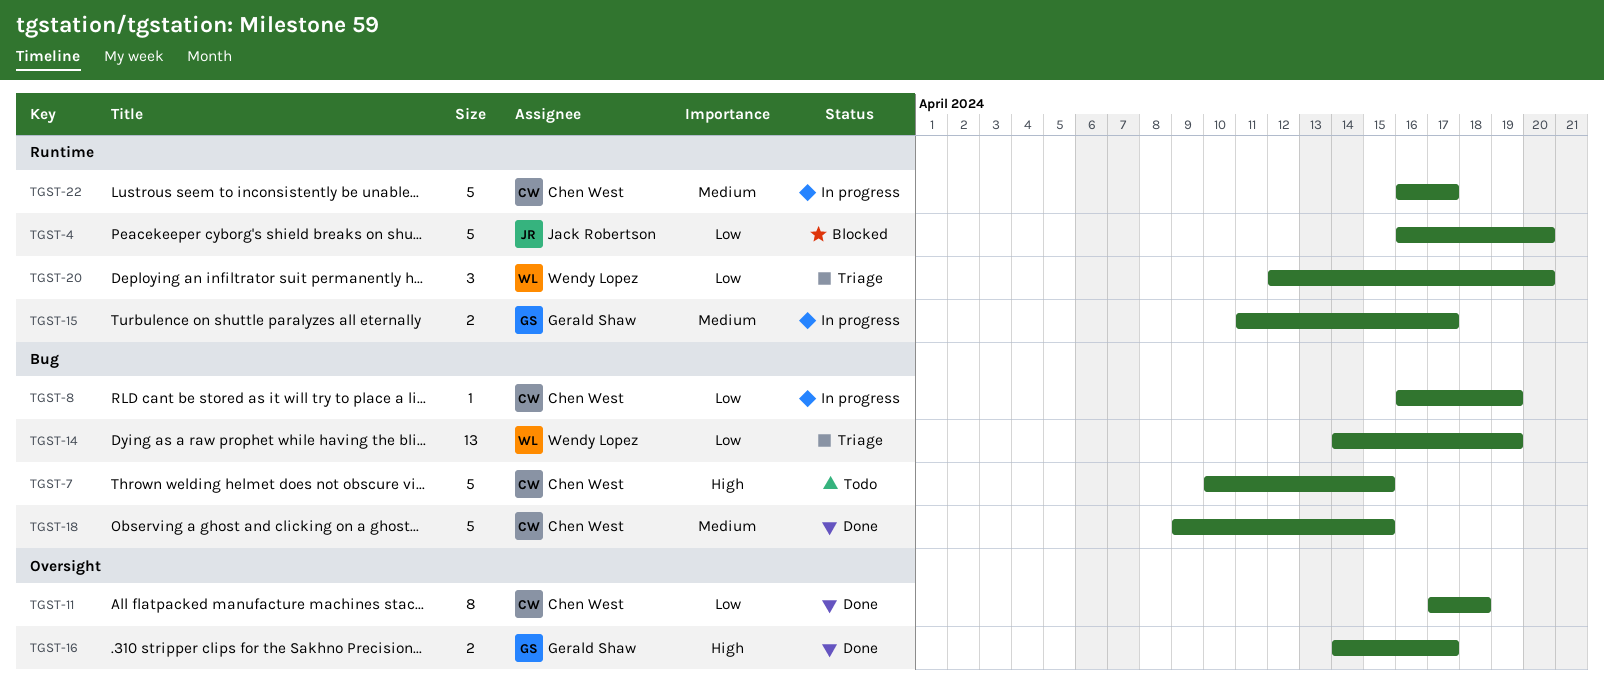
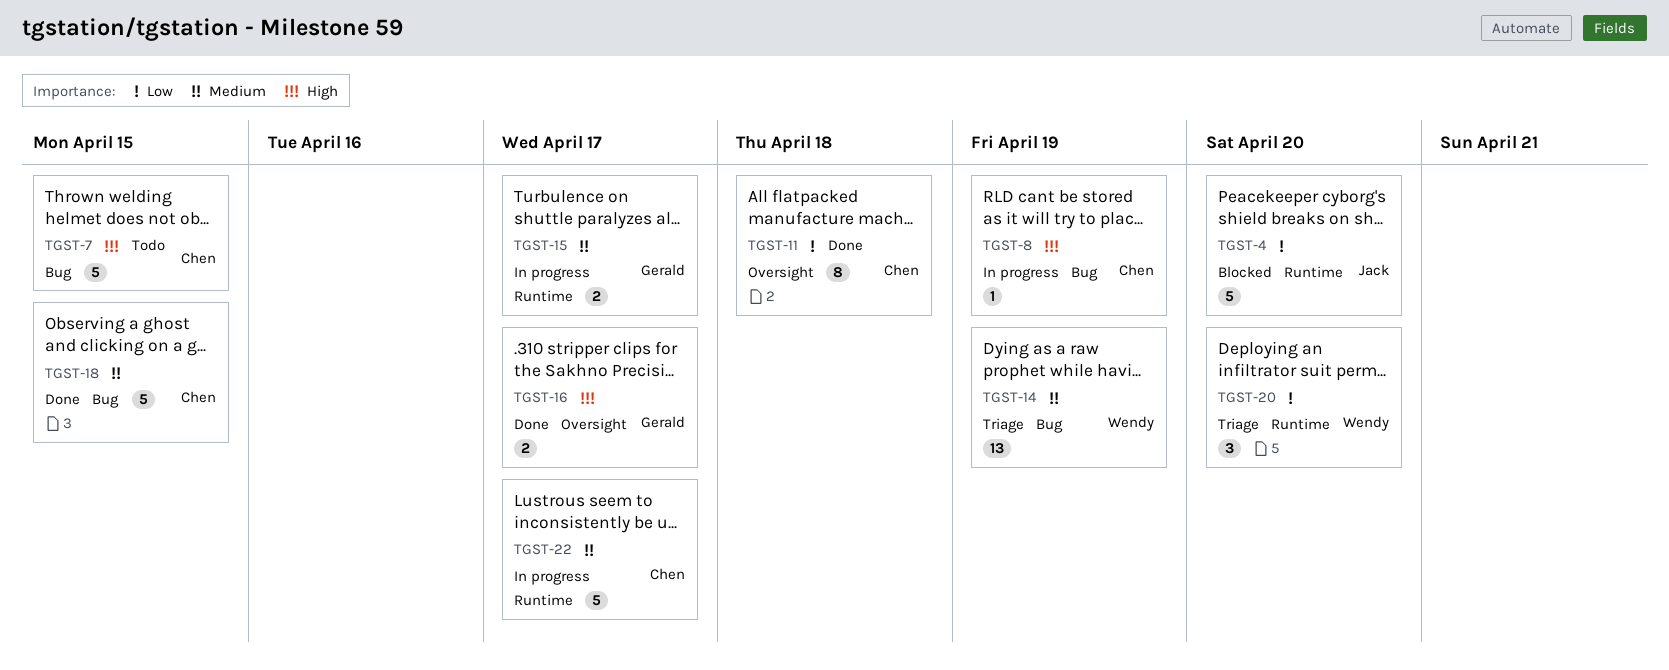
TGST-8, priority: Low -> High
TGST-14, priority: Low -> Medium

